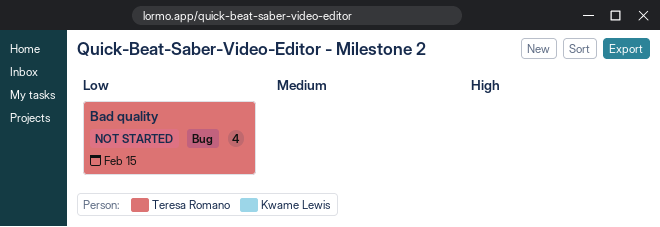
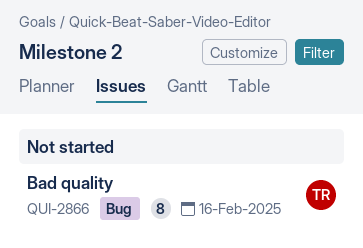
Bad quality, estimate: 4 -> 8
Bad quality, due: Feb 15 -> Feb 16

